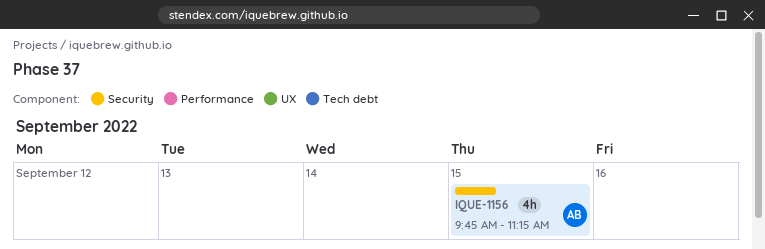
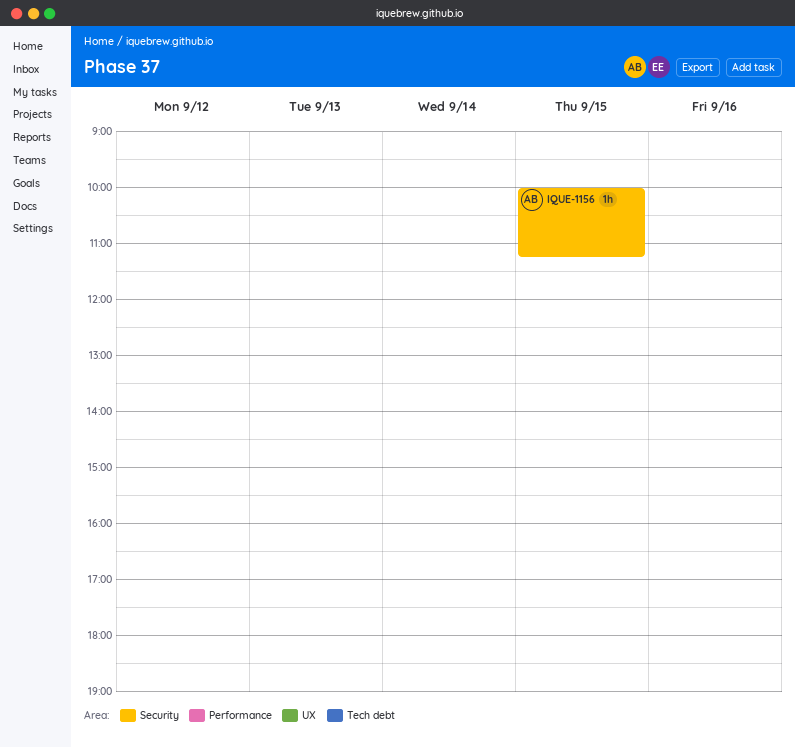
IQUE-1156, estimate: 4h -> 1h
IQUE-1156, begins: 09:45 -> 10:00

